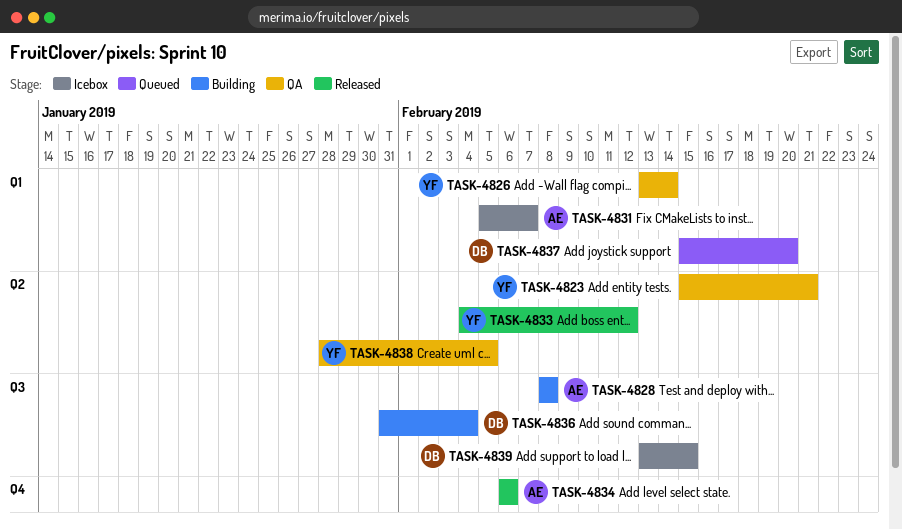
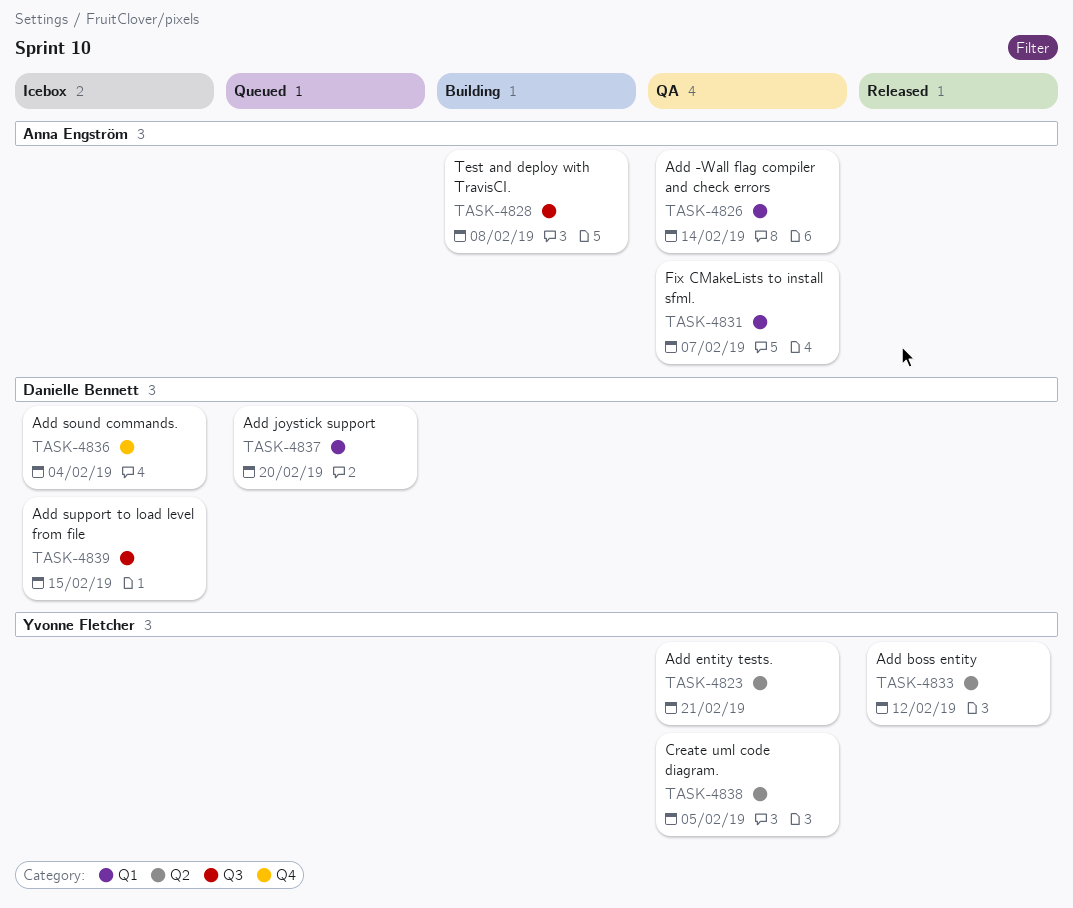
TASK-4826, owner: Yvonne Fletcher -> Anna Engström
TASK-4831, status: Icebox -> QA
TASK-4834: present -> none
TASK-4836, status: Building -> Icebox
TASK-4836, label: Q3 -> Q4

